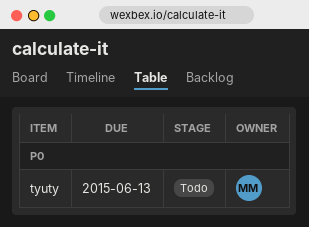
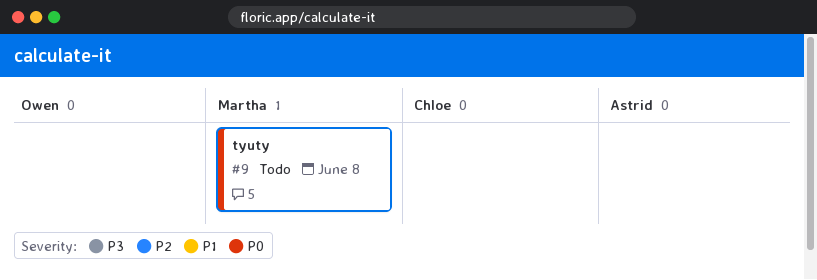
tyuty, due: Jun 13 -> Jun 8

